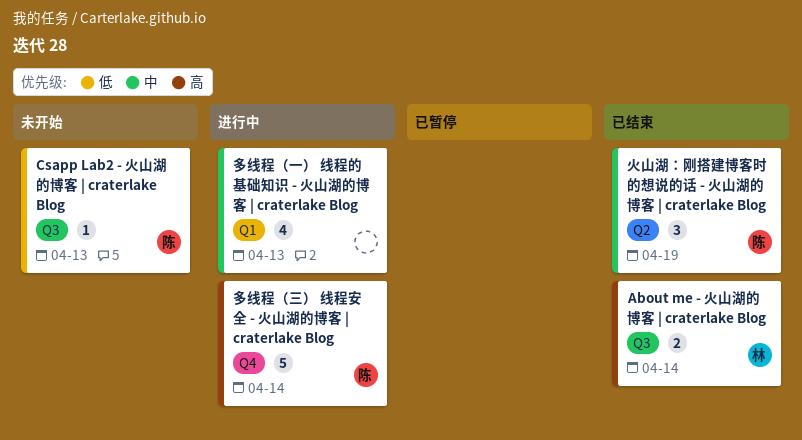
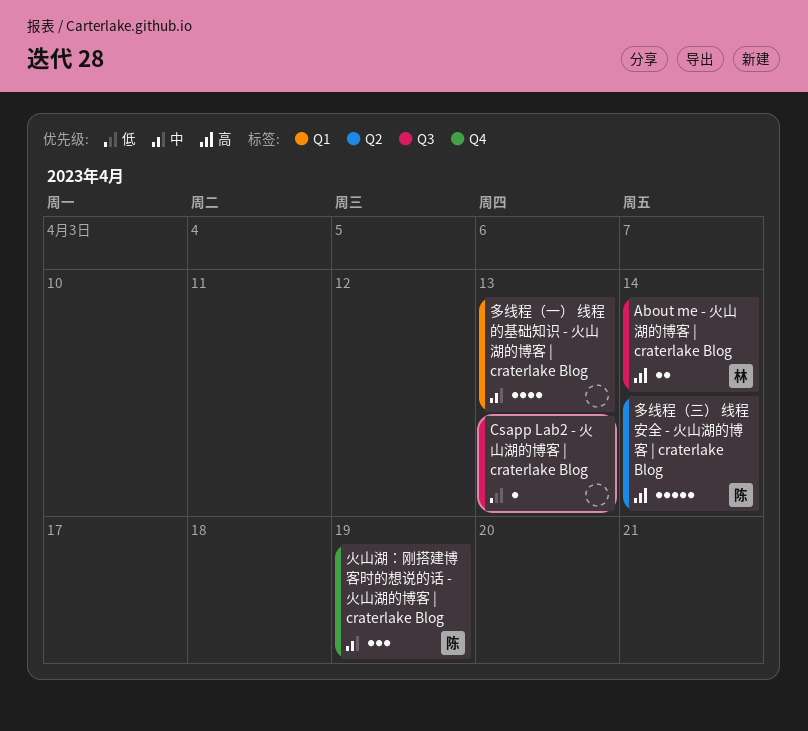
Csapp Lab2 - 火山湖的博客 | craterlake Blog, owner: 陈 -> none
多线程（三） 线程安全 - 火山湖的博客 | craterlake Blog, label: Q4 -> Q2
火山湖：刚搭建博客时的想说的话 - 火山湖的博客 | craterlake Blog, label: Q2 -> Q4

